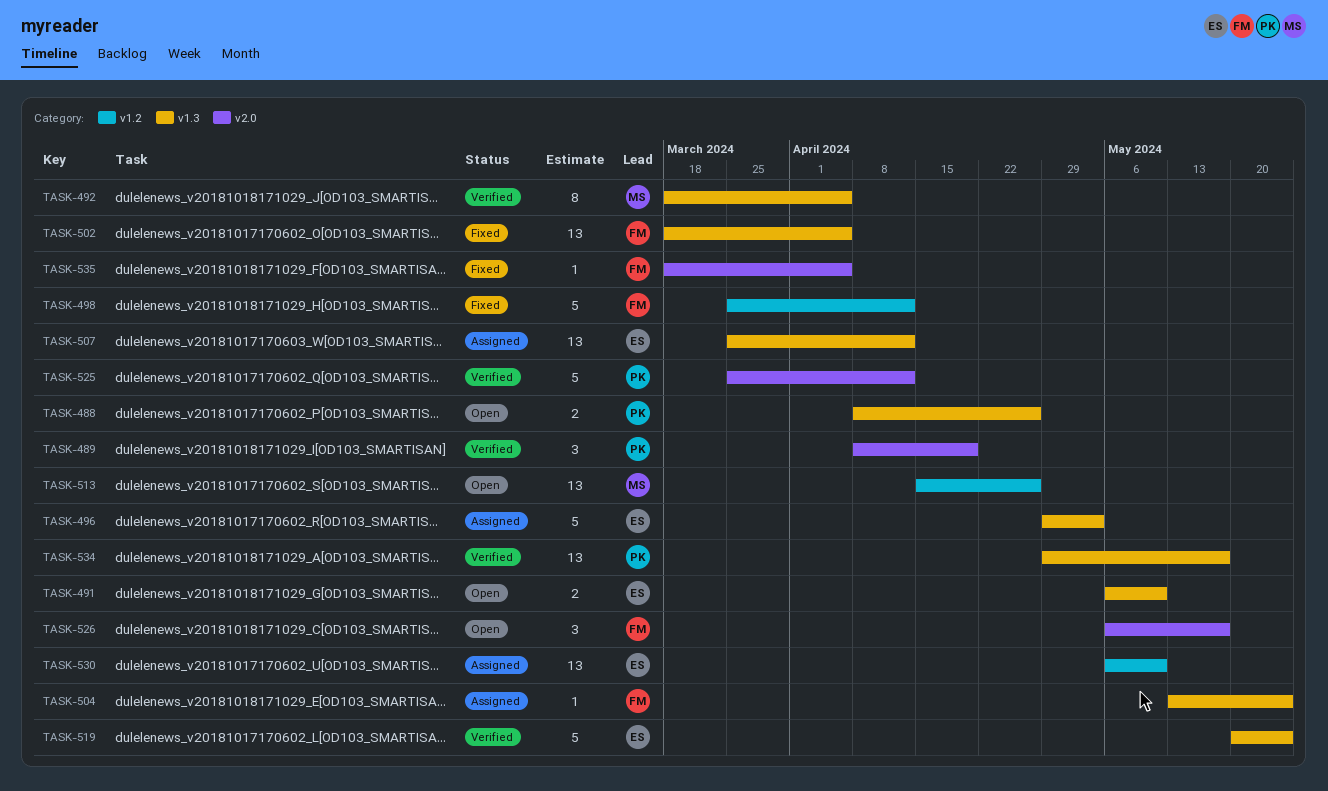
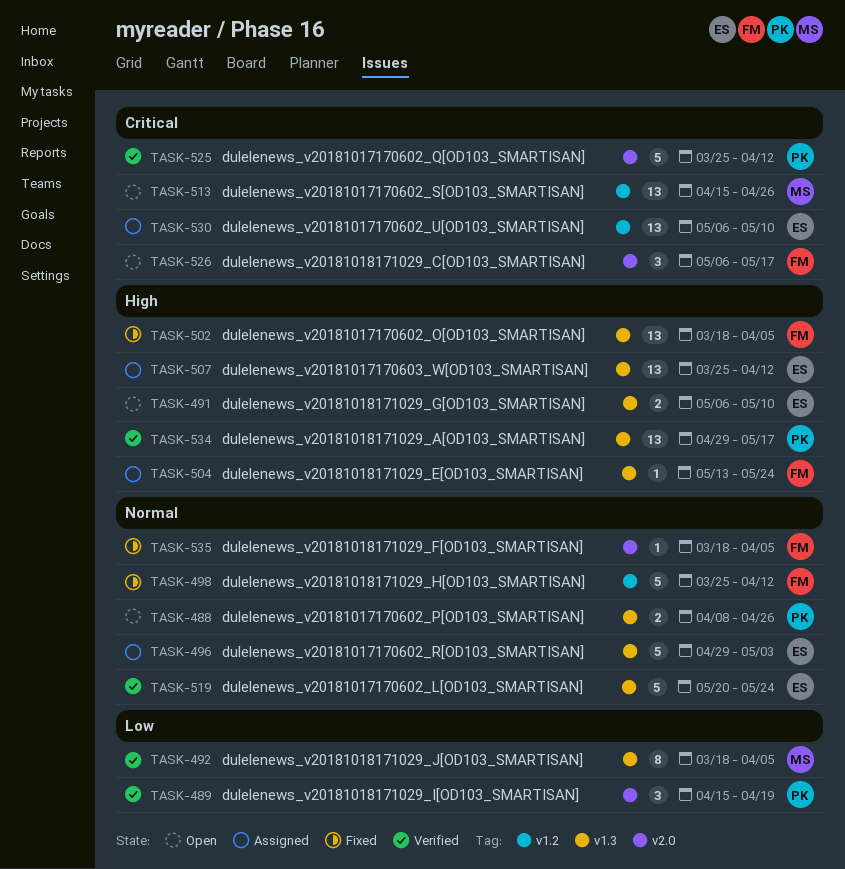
TASK-489, start: Apr 8 -> Apr 15

